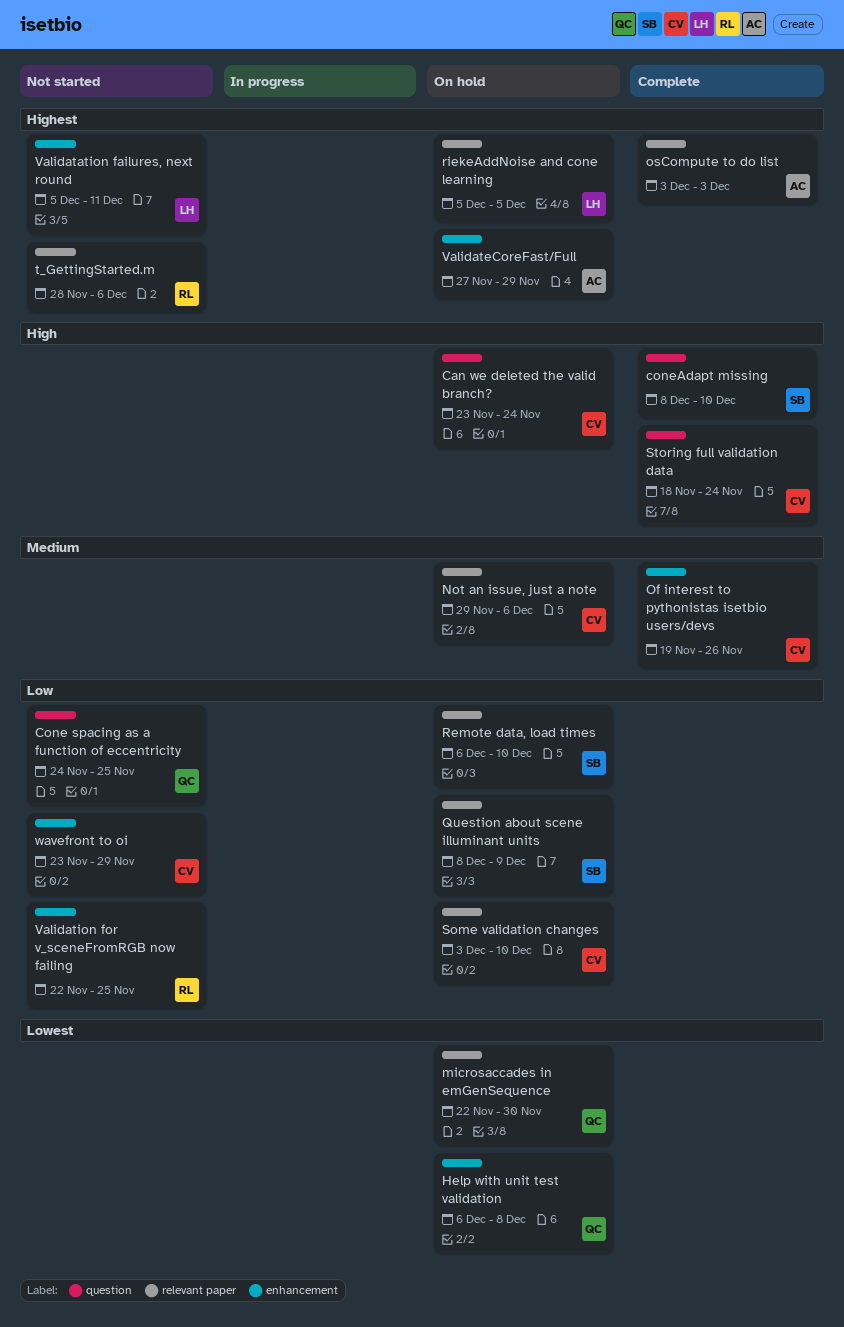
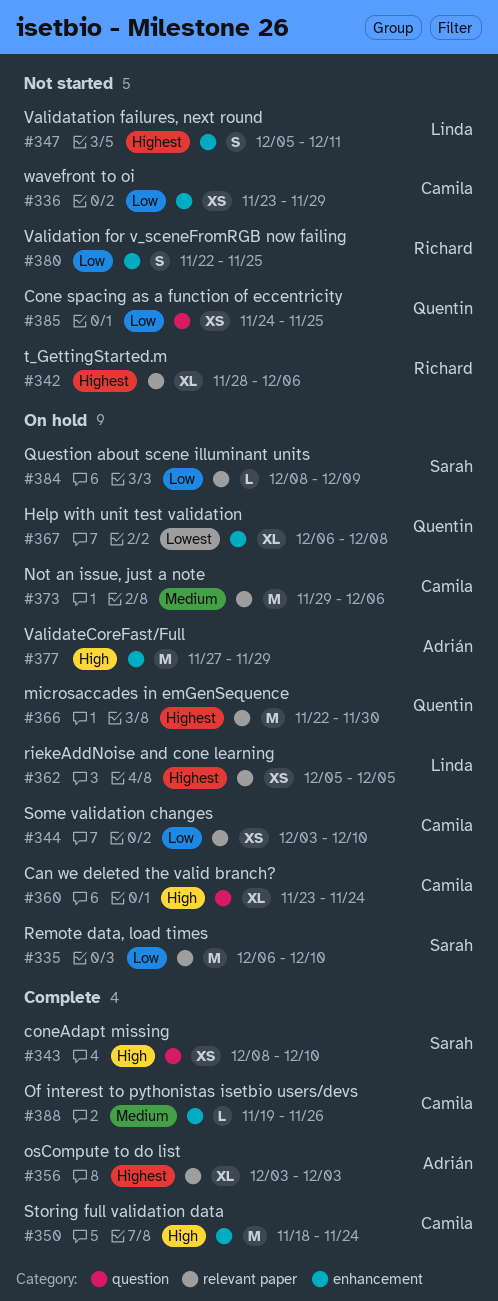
microsaccades in emGenSequence, priority: Lowest -> Highest
Storing full validation data, label: question -> enhancement
ValidateCoreFast/Full, priority: Highest -> High

